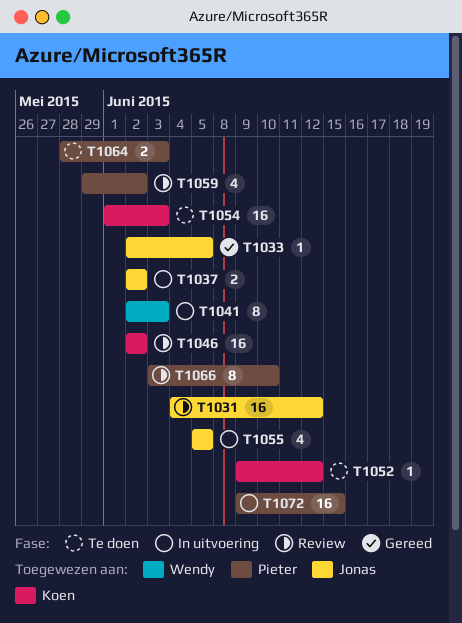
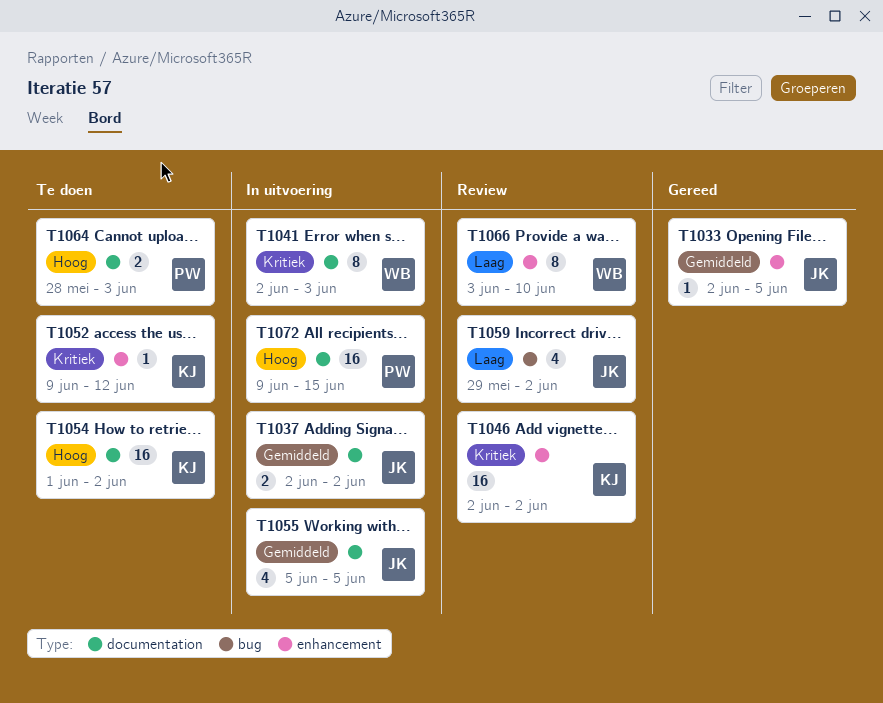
T1031: present -> none
T1054, due: Jun 3 -> Jun 2
T1059, owner: Pieter -> Jonas
T1066, owner: Pieter -> Wendy

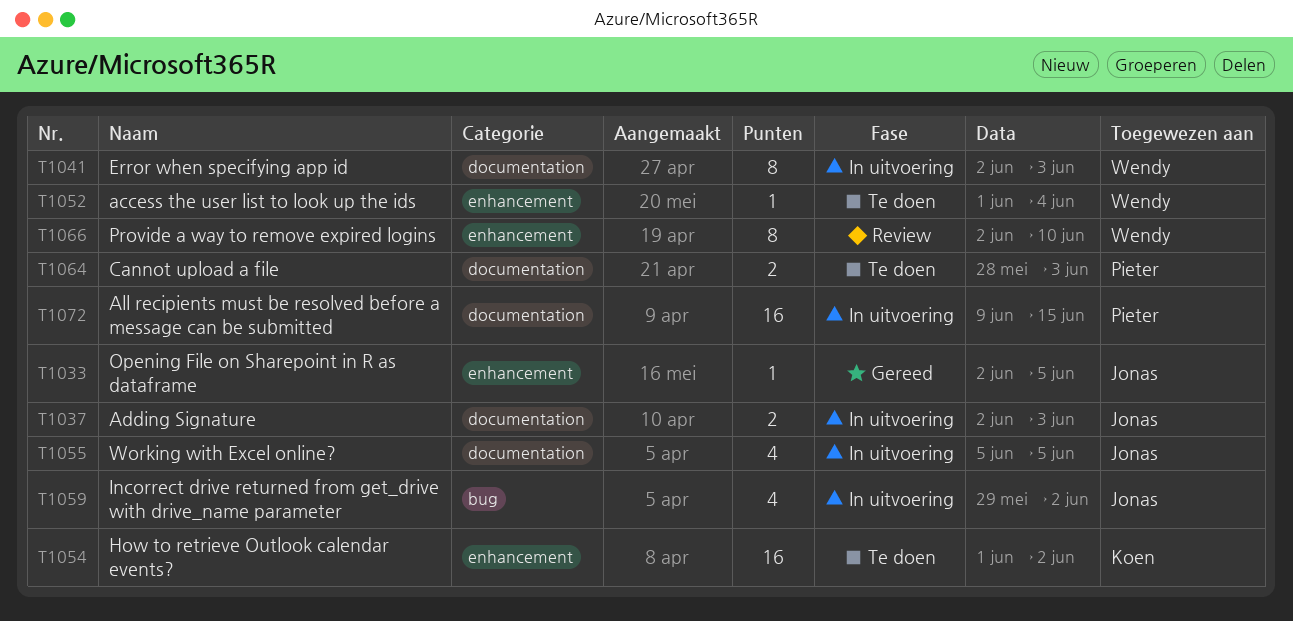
T1037, due: Jun 2 -> Jun 3
T1046: present -> none
T1052, owner: Koen -> Wendy
T1052, start: Jun 9 -> Jun 1
T1052, due: Jun 12 -> Jun 4
T1054, label: documentation -> enhancement
T1059, status: Review -> In uitvoering
T1066, start: Jun 3 -> Jun 2

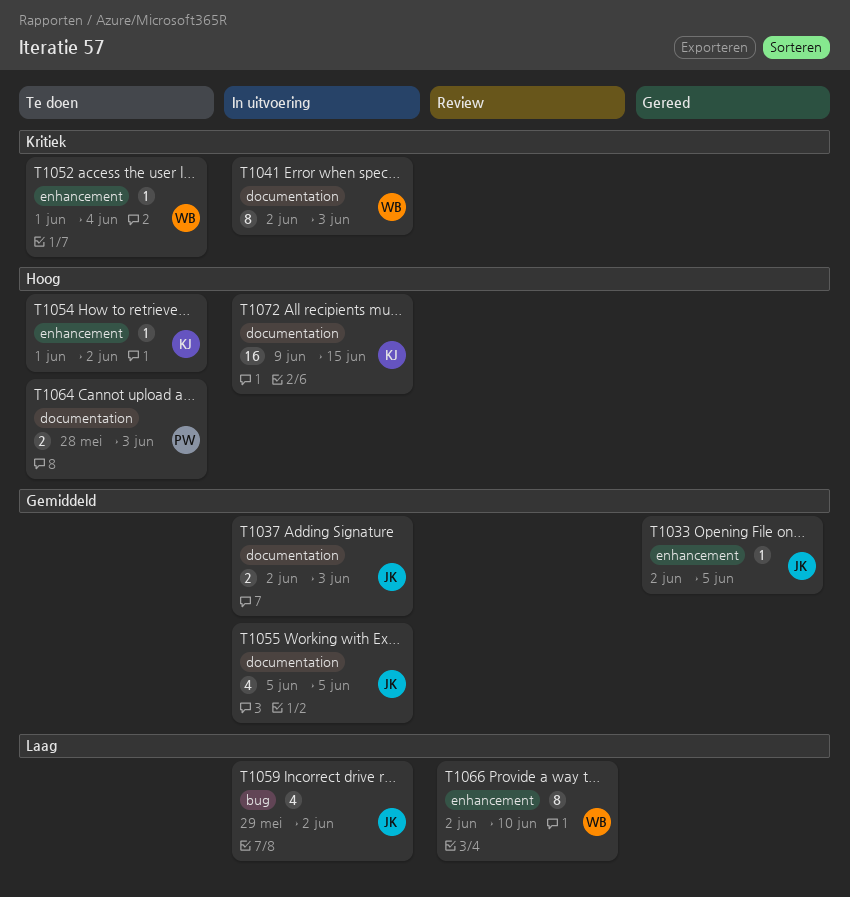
T1054, estimate: 16 -> 1
T1072, owner: Pieter -> Koen

